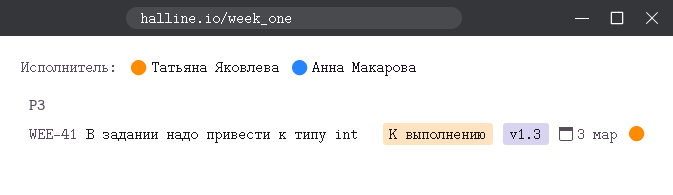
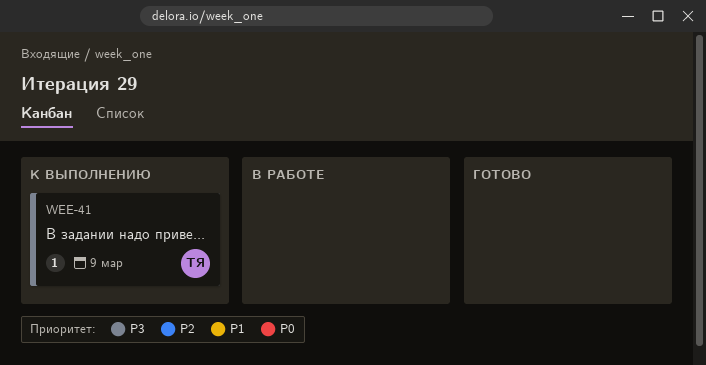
WEE-41, due: Mar 3 -> Mar 9

